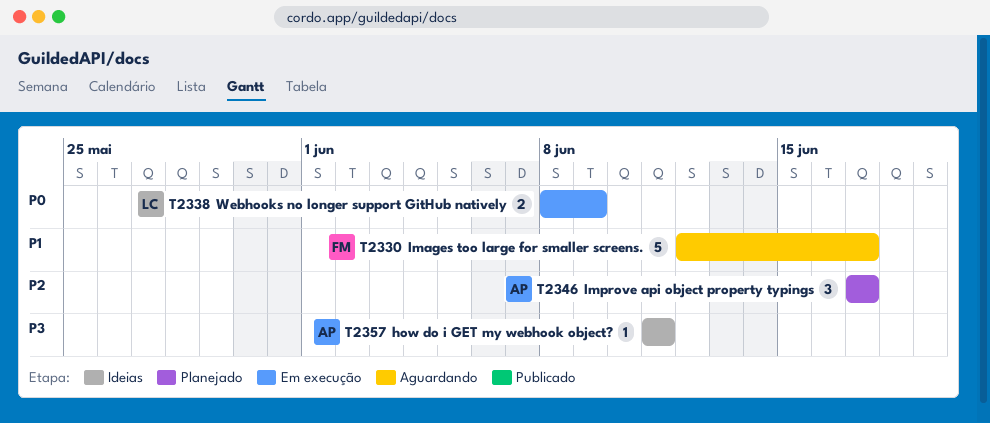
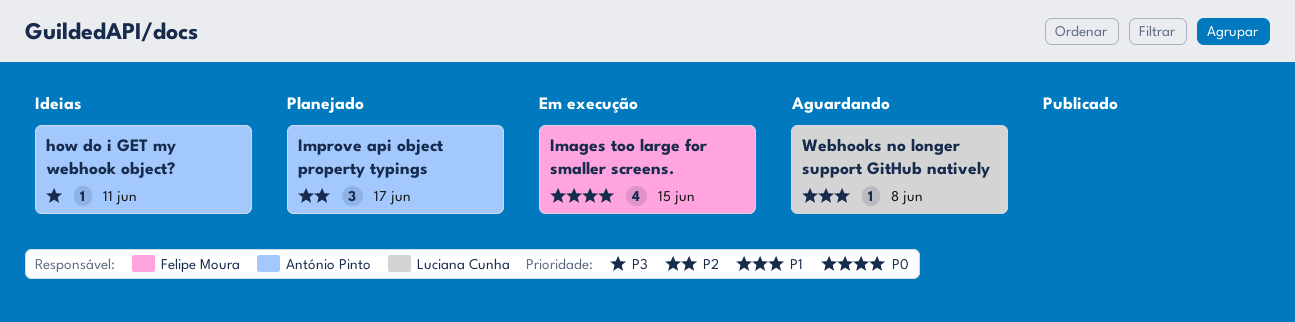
Images too large for smaller screens., status: Aguardando -> Em execução
Images too large for smaller screens., priority: P1 -> P0
Images too large for smaller screens., estimate: 5 -> 4
Images too large for smaller screens., due: Jun 17 -> Jun 15
Webhooks no longer support GitHub natively, status: Em execução -> Aguardando
Webhooks no longer support GitHub natively, priority: P0 -> P1
Webhooks no longer support GitHub natively, estimate: 2 -> 1
Webhooks no longer support GitHub natively, due: Jun 9 -> Jun 8

